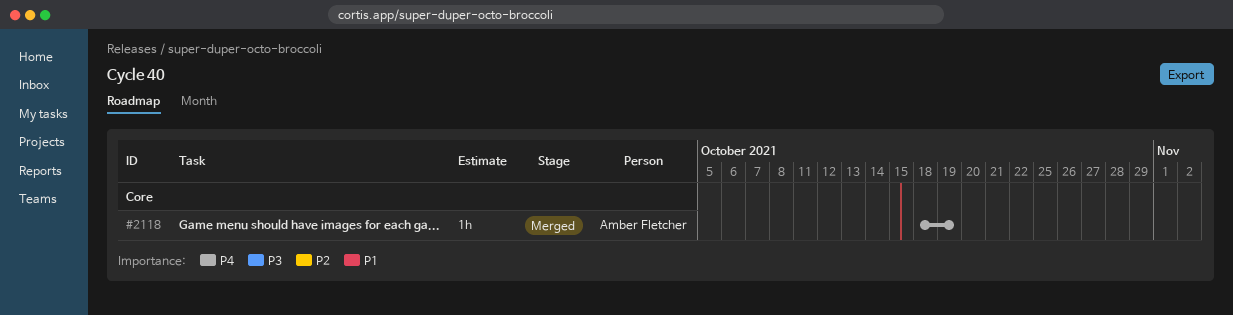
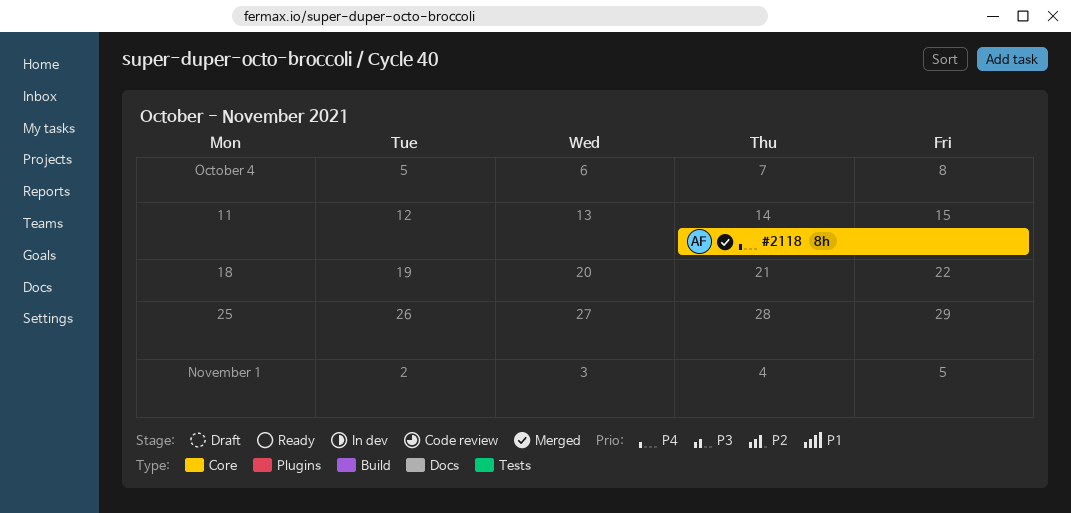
#2118, estimate: 1h -> 8h
#2118, start: Oct 18 -> Oct 14
#2118, due: Oct 19 -> Oct 15

